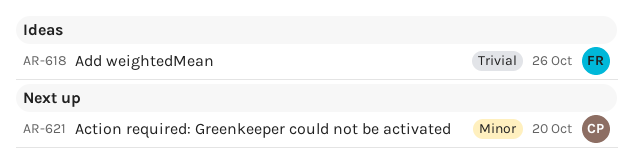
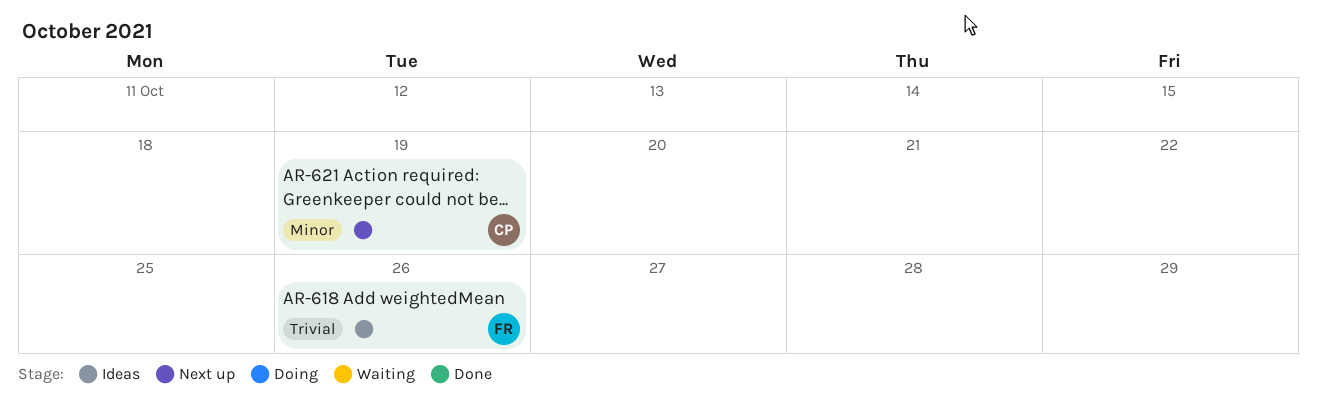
AR-621, due: Oct 20 -> Oct 19

